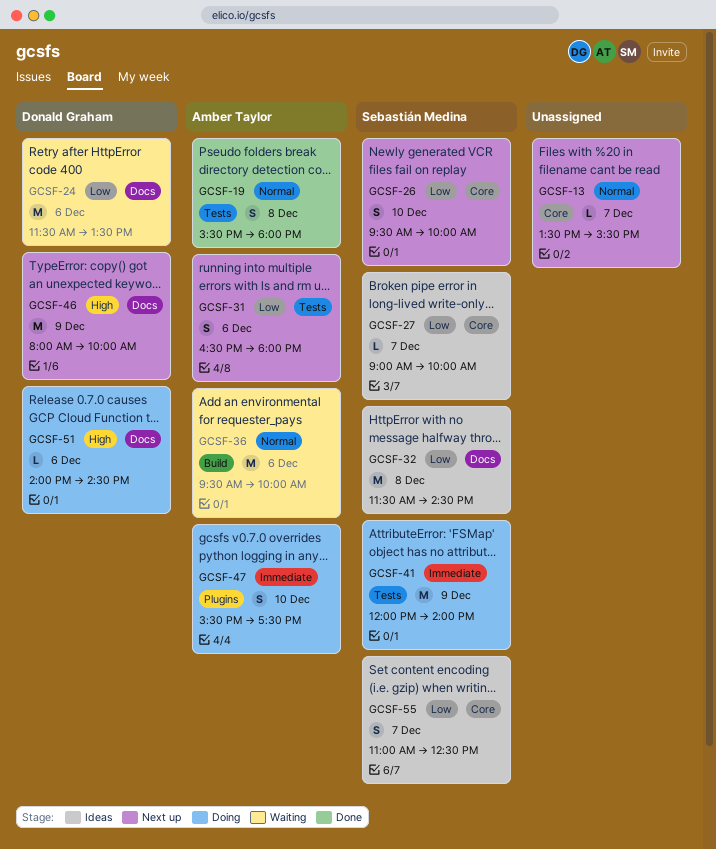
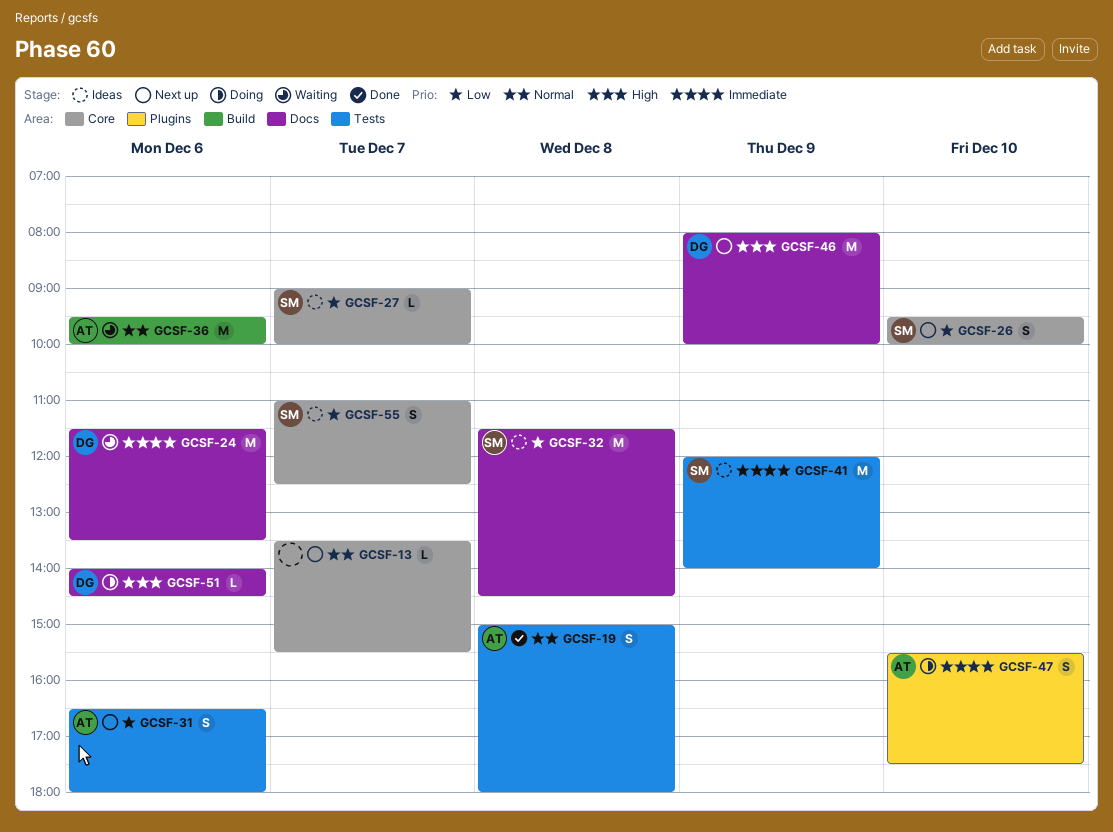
GCSF-19, begins: 15:30 -> 15:00
GCSF-24, priority: Low -> Immediate
GCSF-41, status: Doing -> Ideas

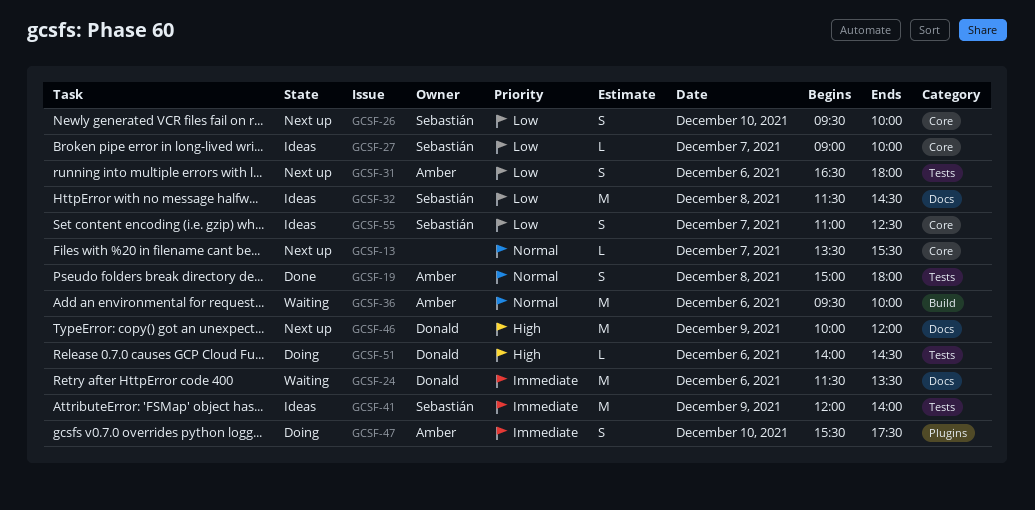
GCSF-46, begins: 08:00 -> 10:00
GCSF-46, ends: 10:00 -> 12:00
GCSF-51, label: Docs -> Tests

